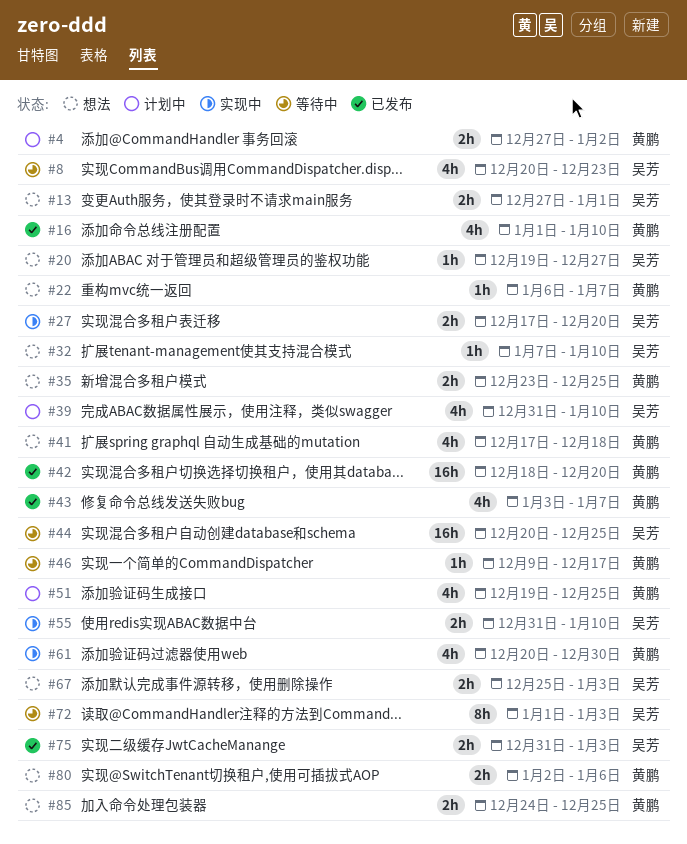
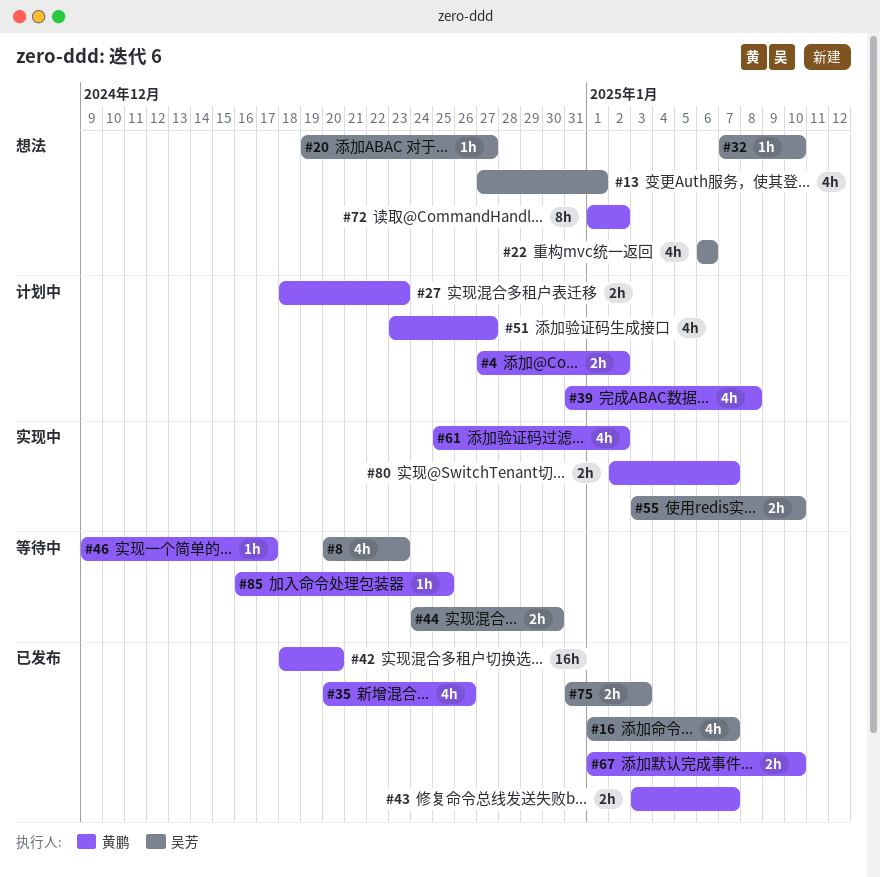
#13, estimate: 2h -> 4h
#16, owner: 黄鹏 -> 吴芳
#16, due: Jan 10 -> Jan 7
#22, owner: 黄鹏 -> 吴芳
#22, estimate: 1h -> 4h
#22, due: Jan 7 -> Jan 6
#27, status: 实现中 -> 计划中
#27, owner: 吴芳 -> 黄鹏
#27, start: Dec 17 -> Dec 18
#27, due: Dec 20 -> Dec 23
#35, status: 想法 -> 已发布
#35, estimate: 2h -> 4h
#35, start: Dec 23 -> Dec 20
#35, due: Dec 25 -> Dec 26
#39, owner: 吴芳 -> 黄鹏
#39, due: Jan 10 -> Jan 8
#41: present -> none
#43, estimate: 4h -> 2h
#44, estimate: 16h -> 2h
#44, start: Dec 20 -> Dec 24
#44, due: Dec 25 -> Dec 30
#51, start: Dec 19 -> Dec 23
#51, due: Dec 25 -> Dec 27
#55, start: Dec 31 -> Jan 3
#61, start: Dec 20 -> Dec 25
#61, due: Dec 30 -> Jan 2
#67, status: 想法 -> 已发布
#67, owner: 吴芳 -> 黄鹏
#67, start: Dec 25 -> Jan 1
#67, due: Jan 3 -> Jan 10
#72, status: 等待中 -> 想法
#72, owner: 吴芳 -> 黄鹏
#72, due: Jan 3 -> Jan 2
#80, status: 想法 -> 实现中
#80, due: Jan 6 -> Jan 7
#85, status: 想法 -> 等待中
#85, estimate: 2h -> 1h
#85, start: Dec 24 -> Dec 16

